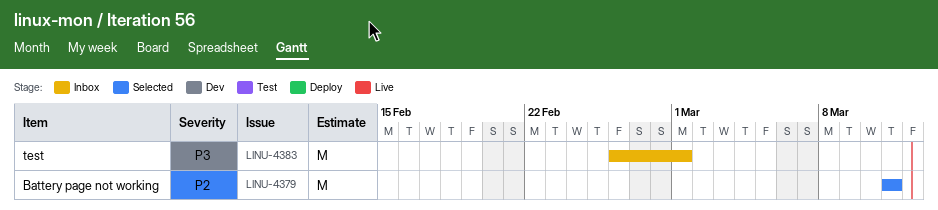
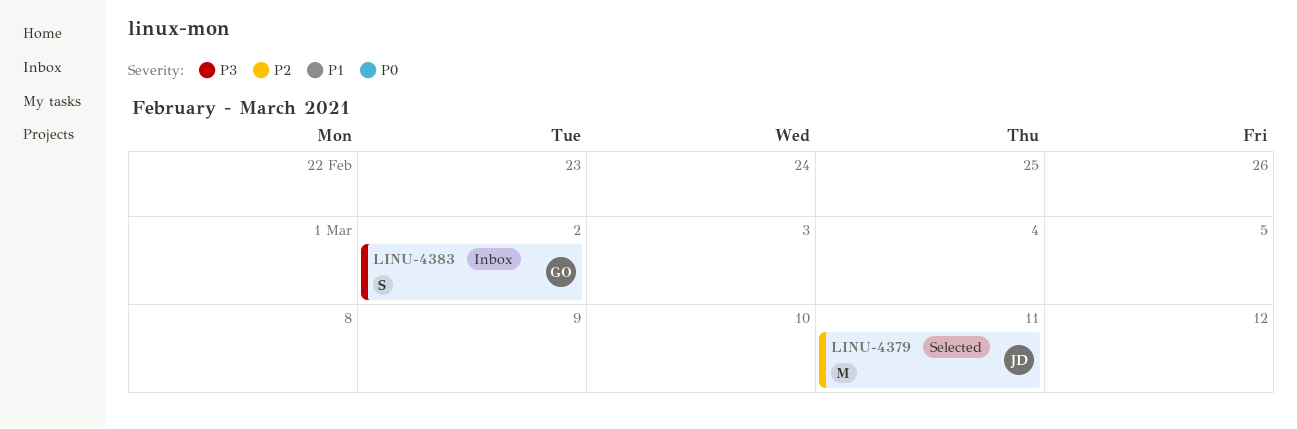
LINU-4383, estimate: M -> S
LINU-4383, due: Mar 1 -> Mar 2

